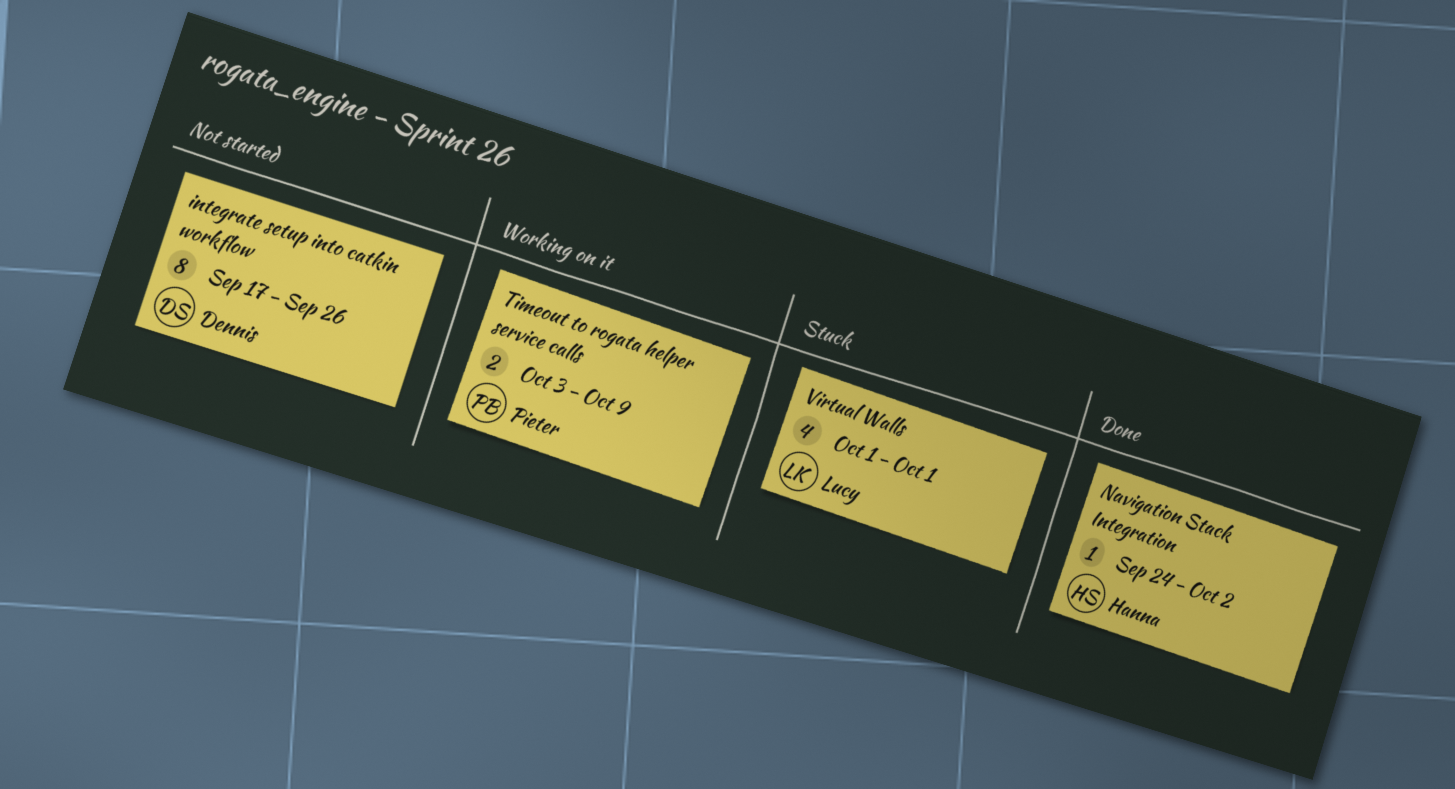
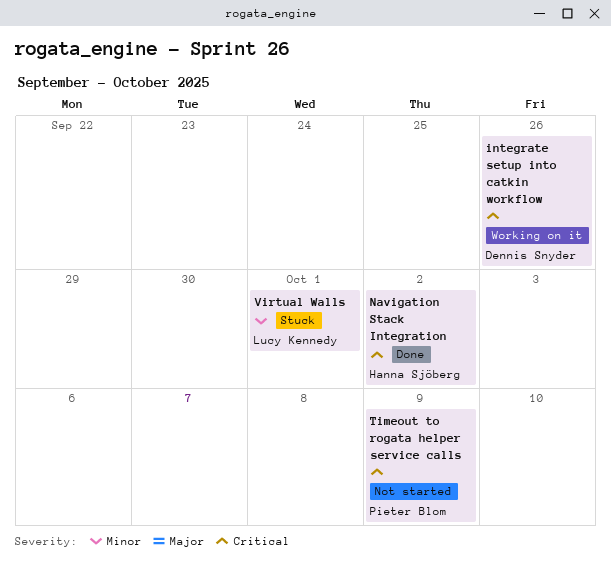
integrate setup into catkin workflow, status: Not started -> Working on it
Timeout to rogata helper service calls, status: Working on it -> Not started

